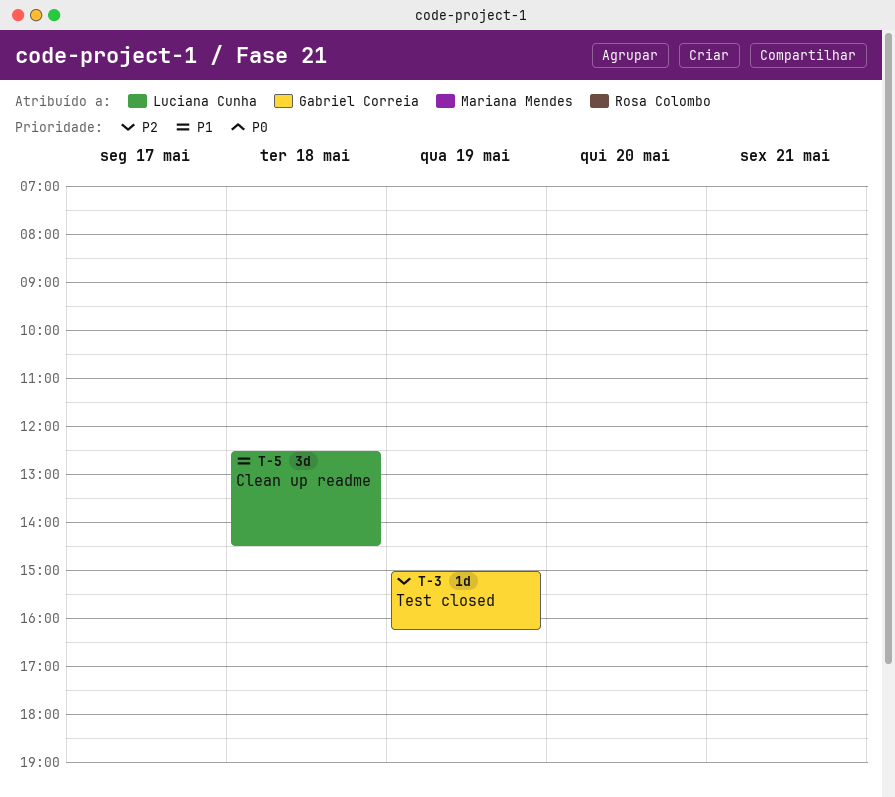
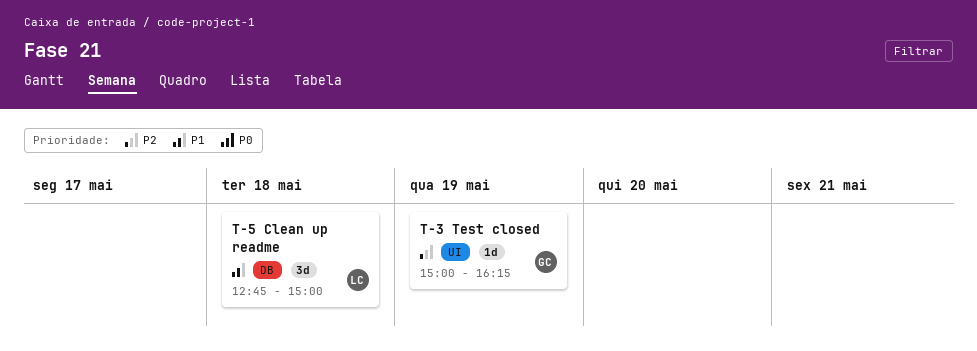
T-5, begins: 12:30 -> 12:45
T-5, ends: 14:30 -> 15:00

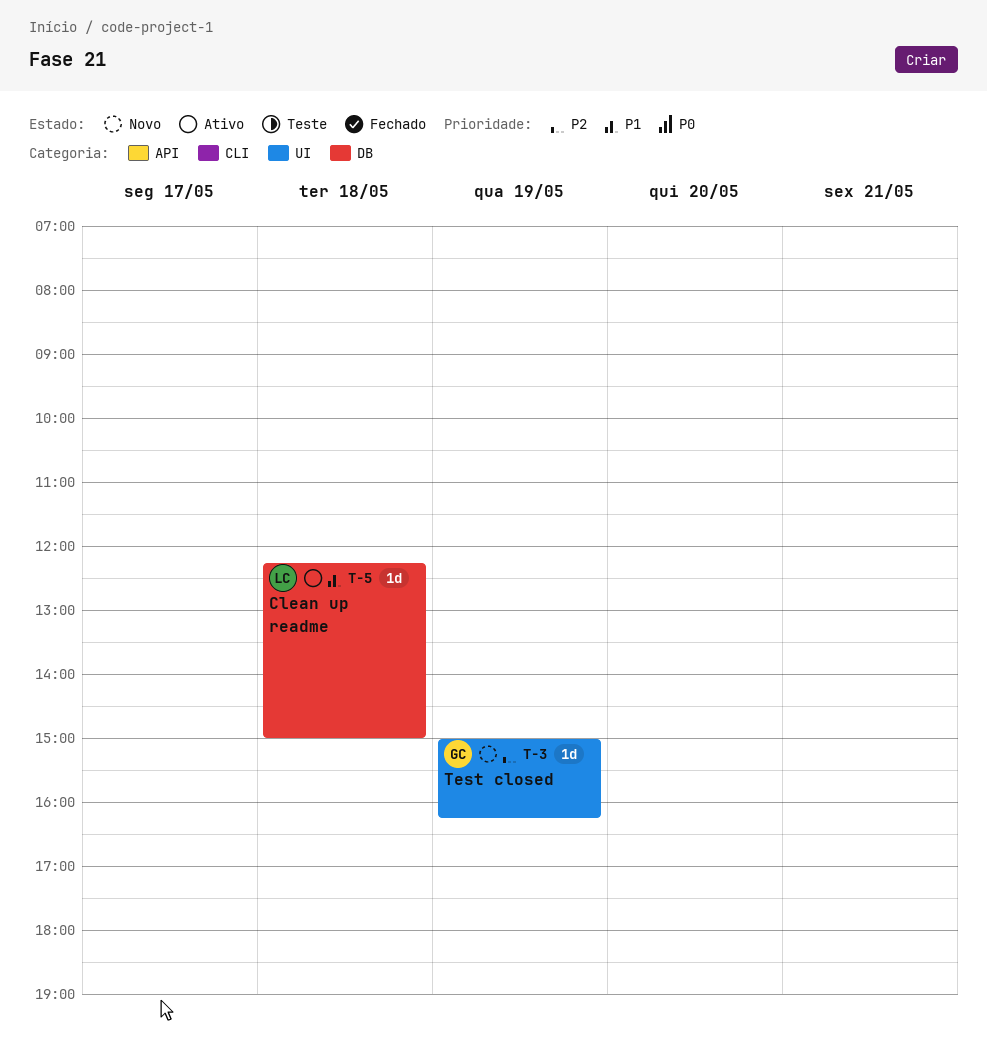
T-5, estimate: 3d -> 1d
T-5, begins: 12:45 -> 12:15

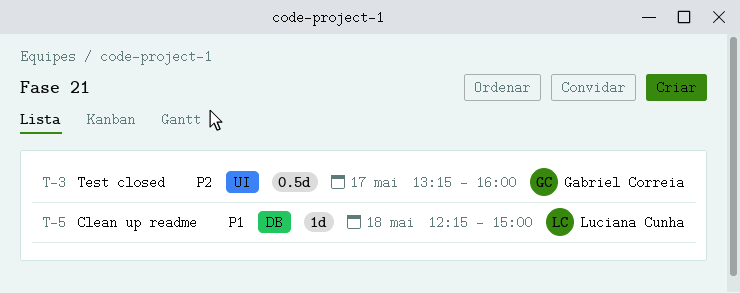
T-3, estimate: 1d -> 0.5d
T-3, day: May 19 -> May 17
T-3, begins: 15:00 -> 13:15
T-3, ends: 16:15 -> 16:00

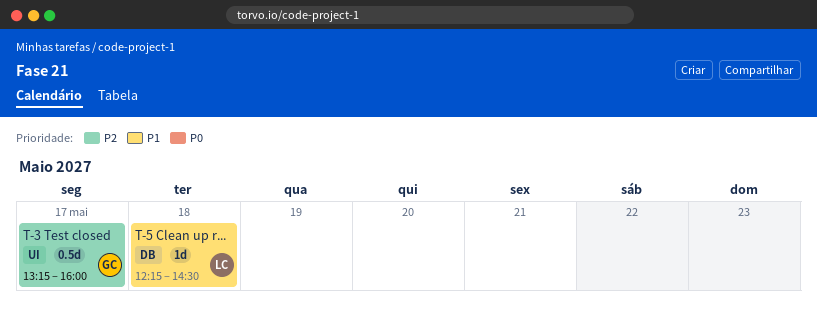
T-5, ends: 15:00 -> 14:30

